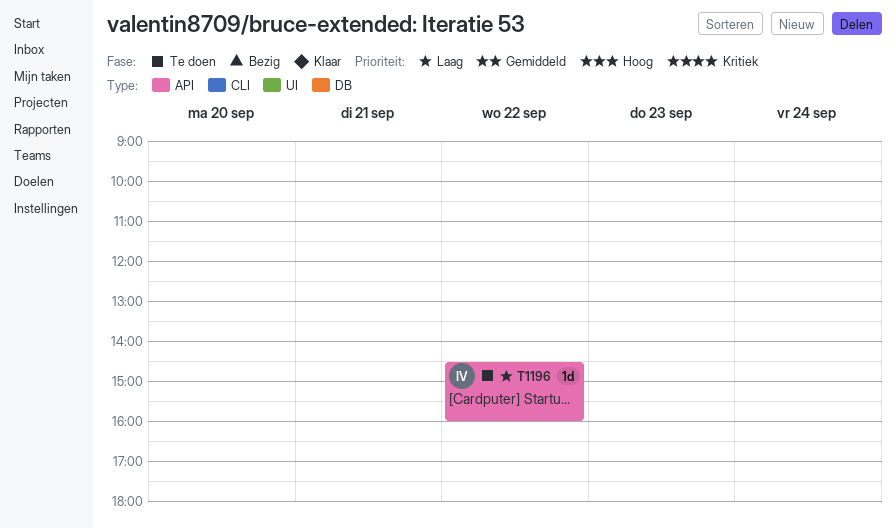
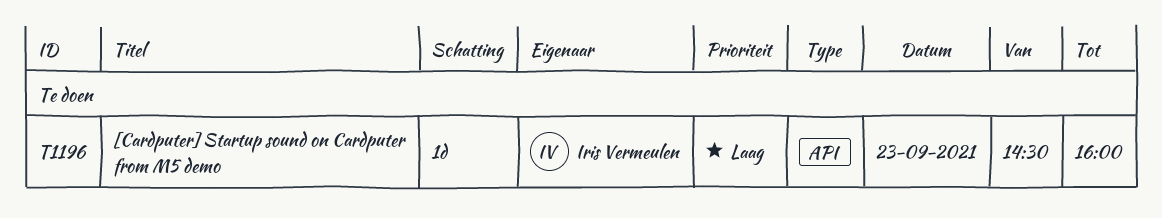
T1196, day: Sep 22 -> Sep 23

